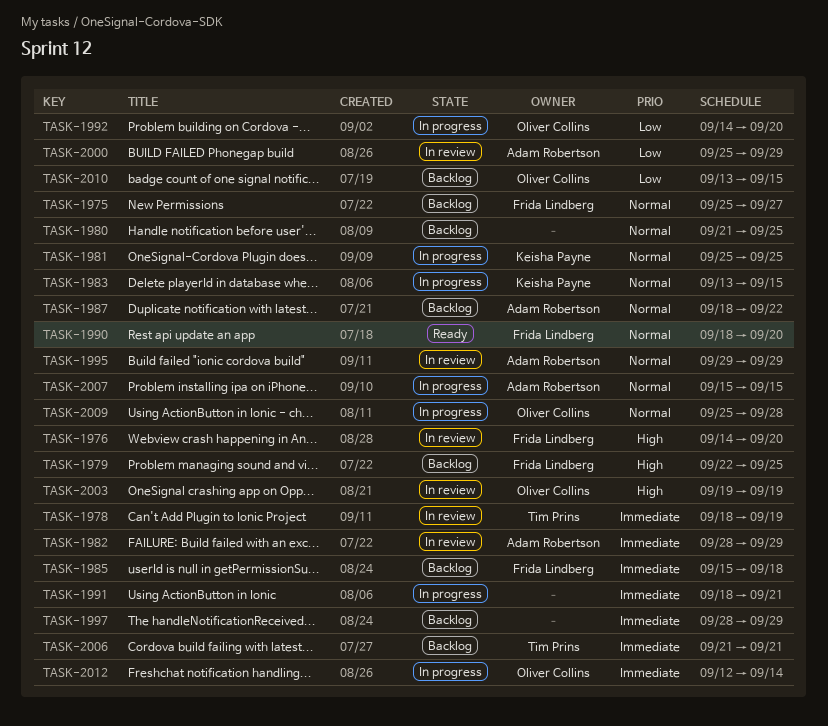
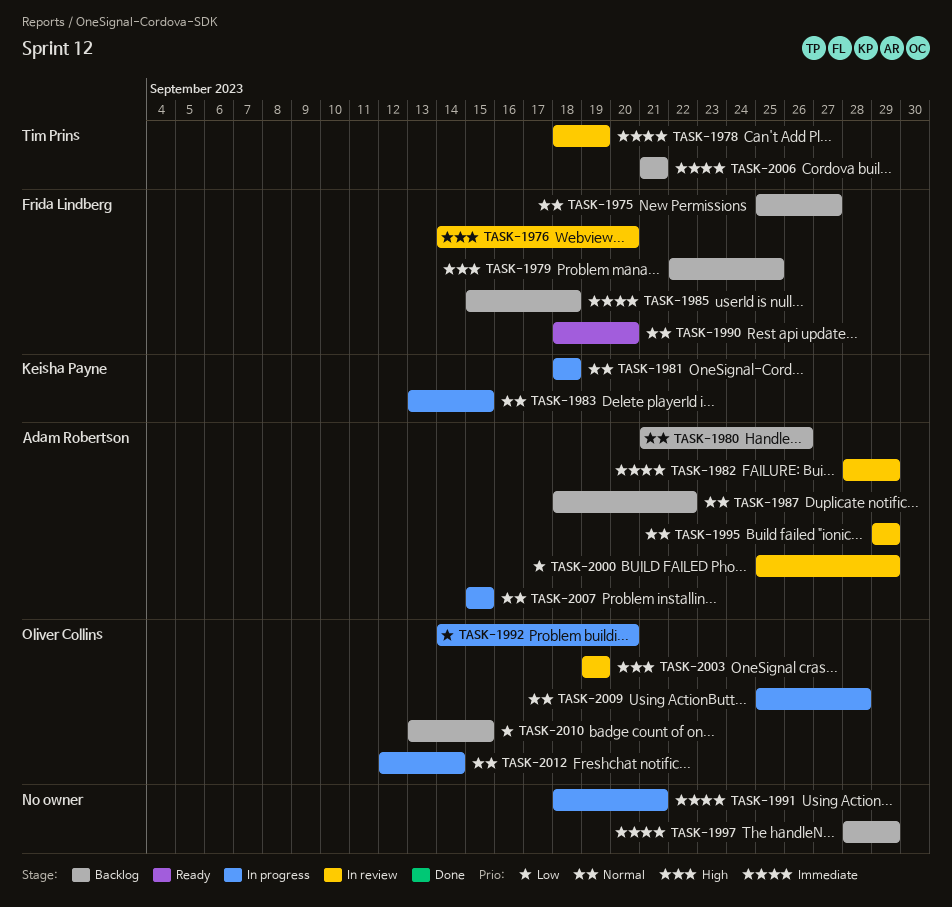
TASK-1980, owner: none -> Adam Robertson
TASK-1980, due: Sep 25 -> Sep 26
TASK-1981, start: Sep 25 -> Sep 18
TASK-1981, due: Sep 25 -> Sep 18
TASK-2012, priority: Immediate -> Normal

